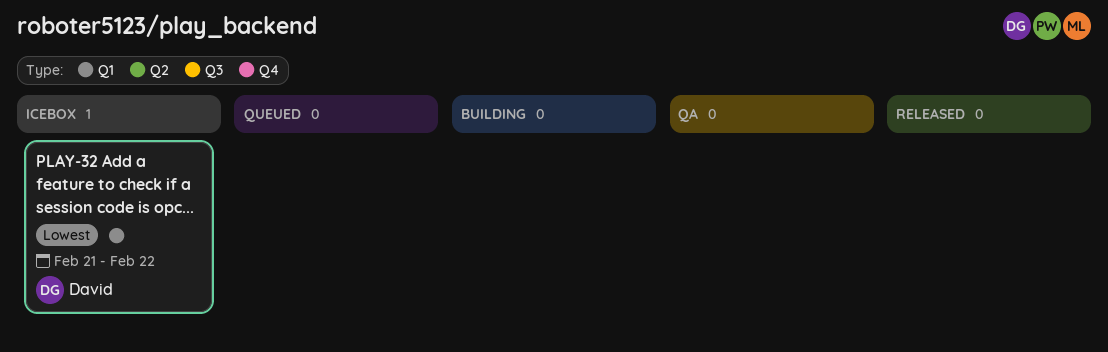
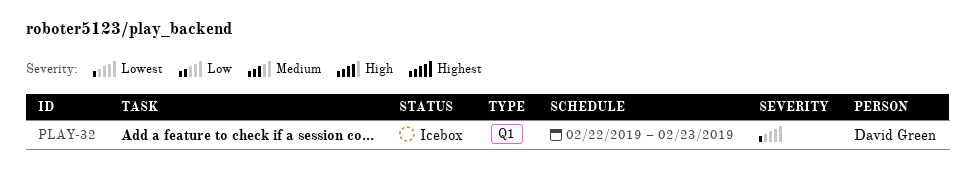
PLAY-32, start: Feb 21 -> Feb 22
PLAY-32, due: Feb 22 -> Feb 23

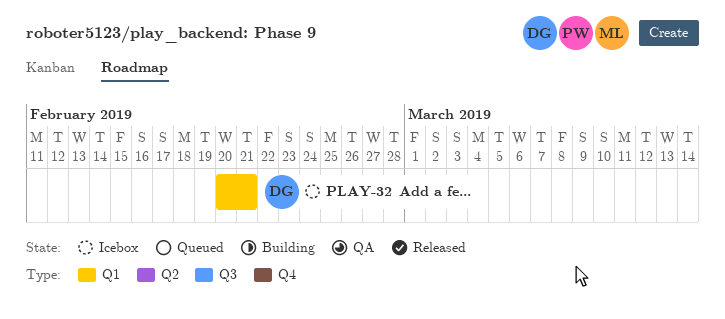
PLAY-32, start: Feb 22 -> Feb 20
PLAY-32, due: Feb 23 -> Feb 21

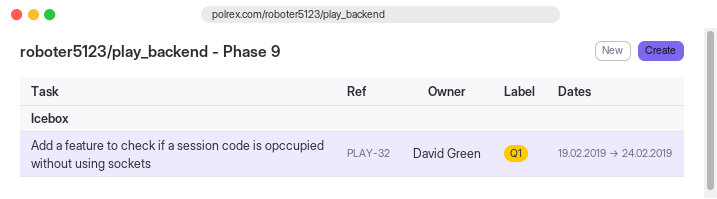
PLAY-32, start: Feb 20 -> Feb 19
PLAY-32, due: Feb 21 -> Feb 24

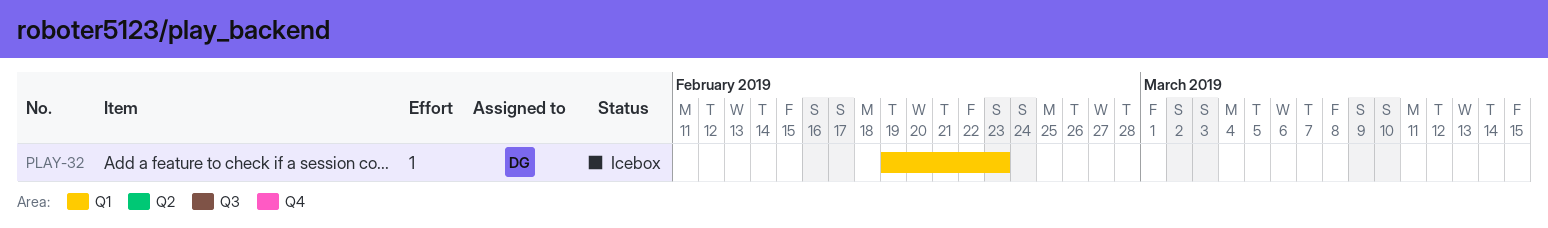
PLAY-32, due: Feb 24 -> Feb 23

